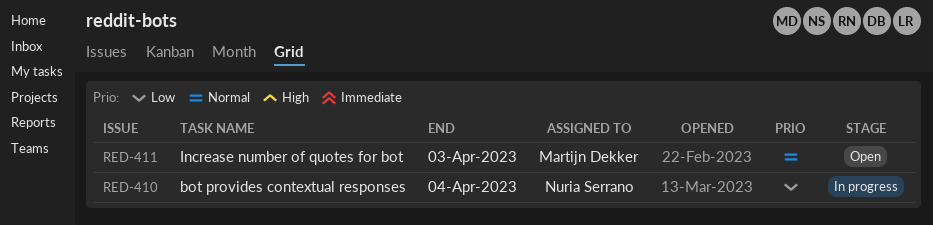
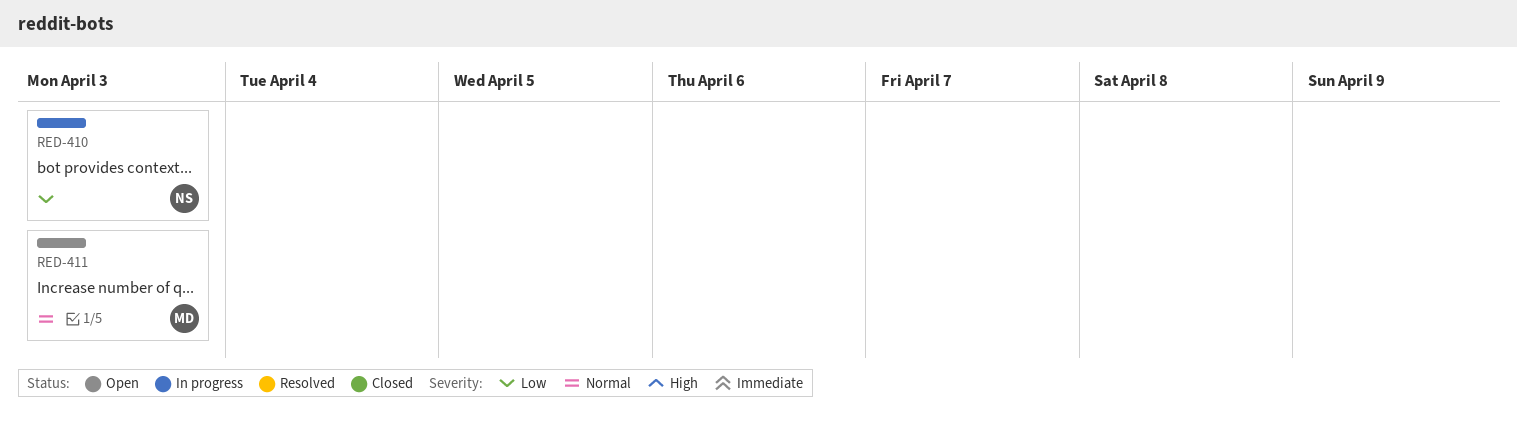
RED-410, due: Apr 4 -> Apr 3

